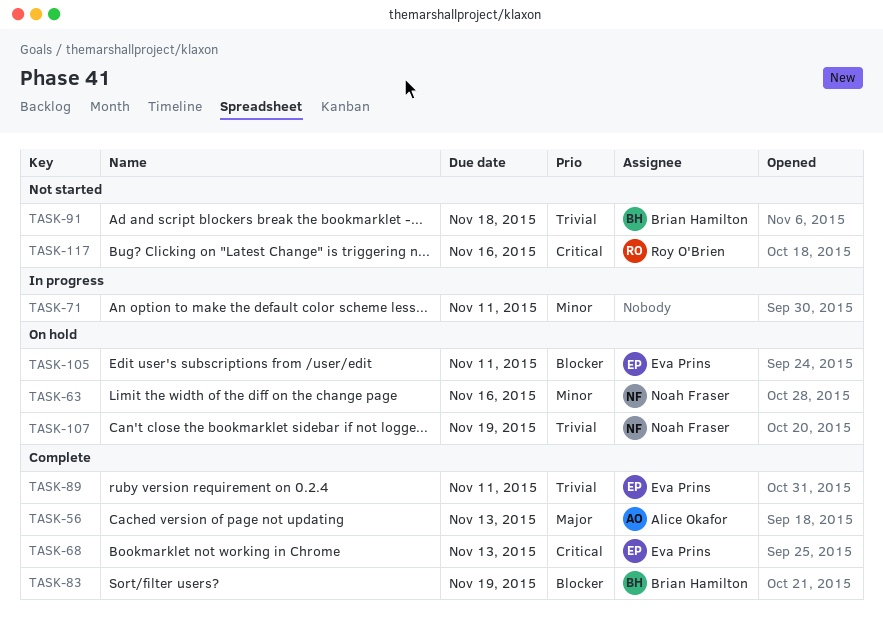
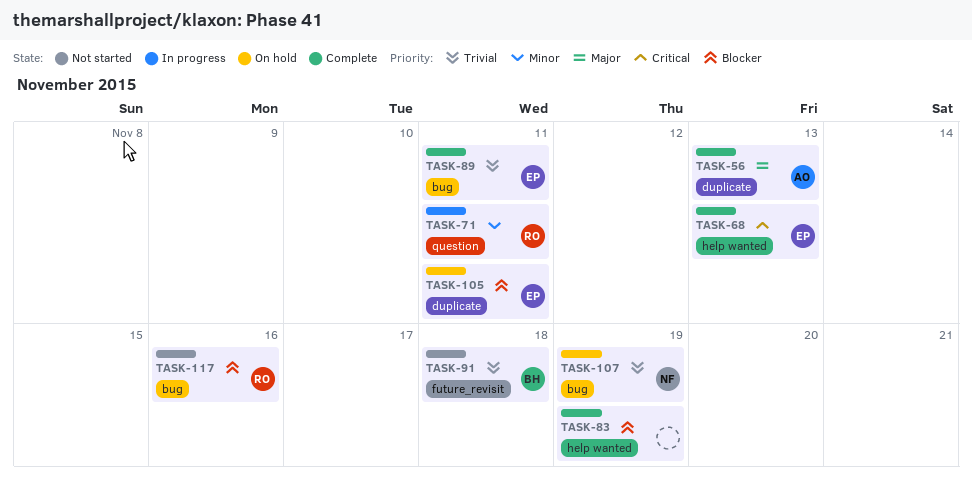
TASK-63: present -> none
TASK-71, owner: none -> Roy O'Brien
TASK-83, owner: Brian Hamilton -> none
TASK-117, priority: Critical -> Blocker

